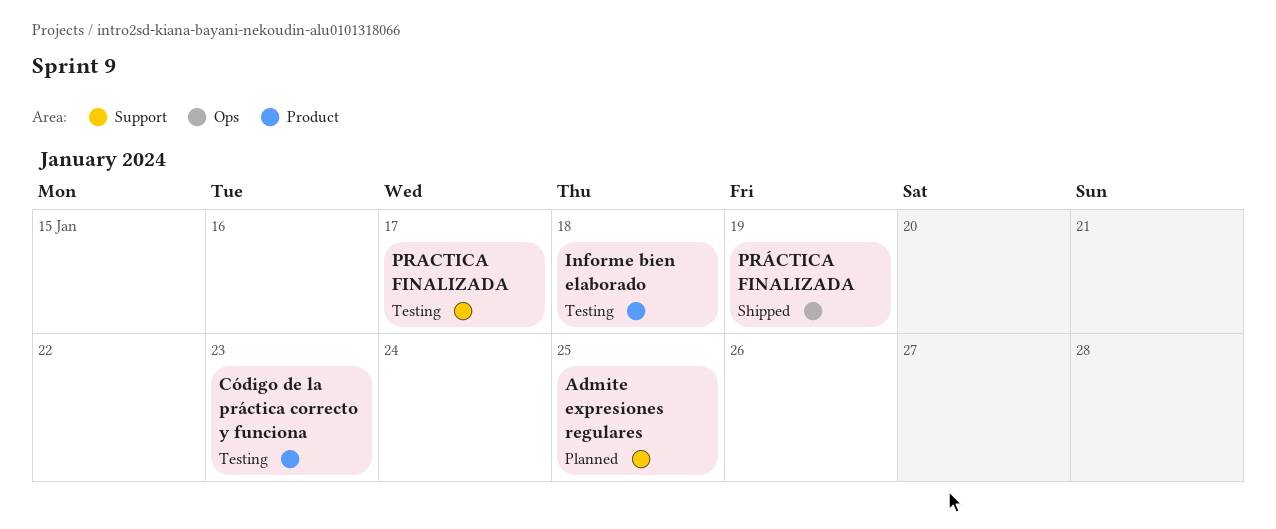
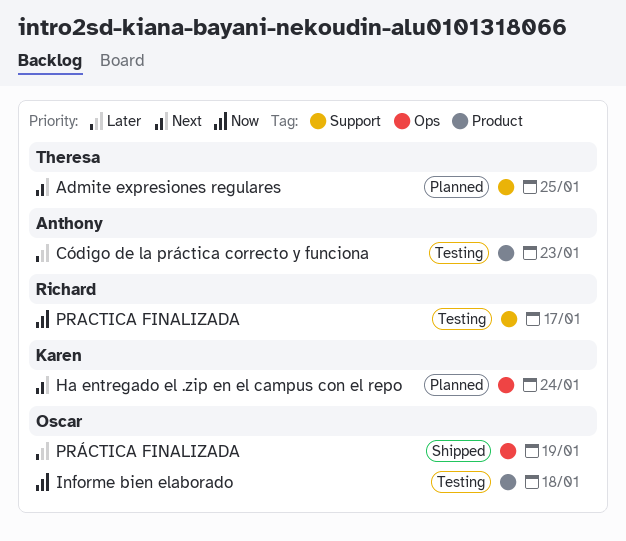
Ha entregado el .zip en el campus con el repo: none -> present

